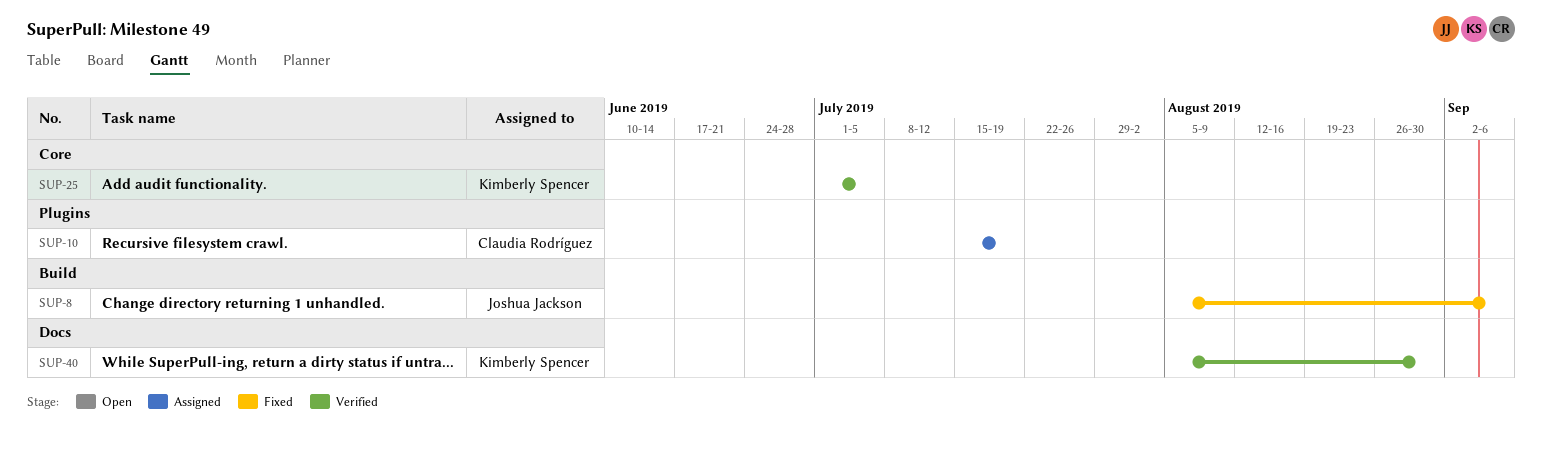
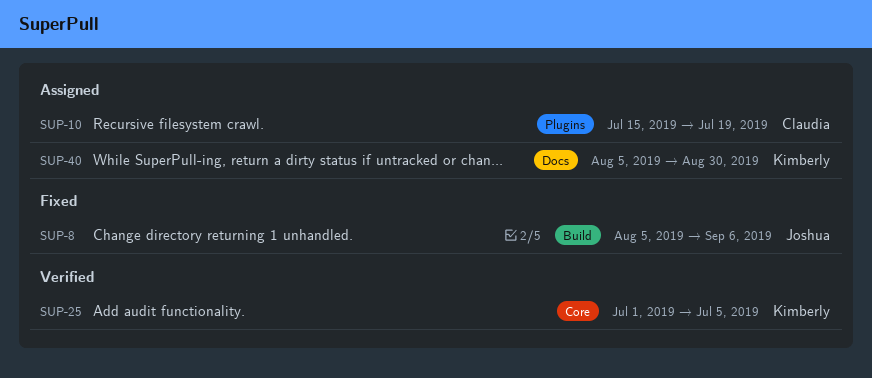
SUP-40, status: Verified -> Assigned

